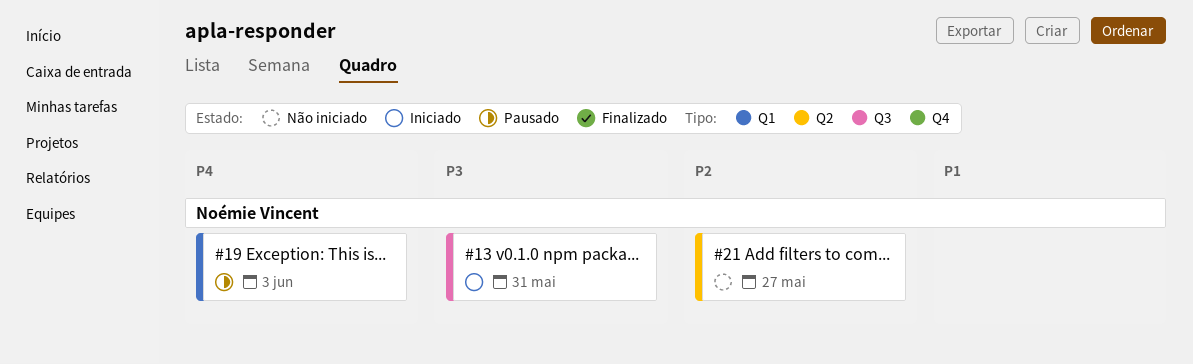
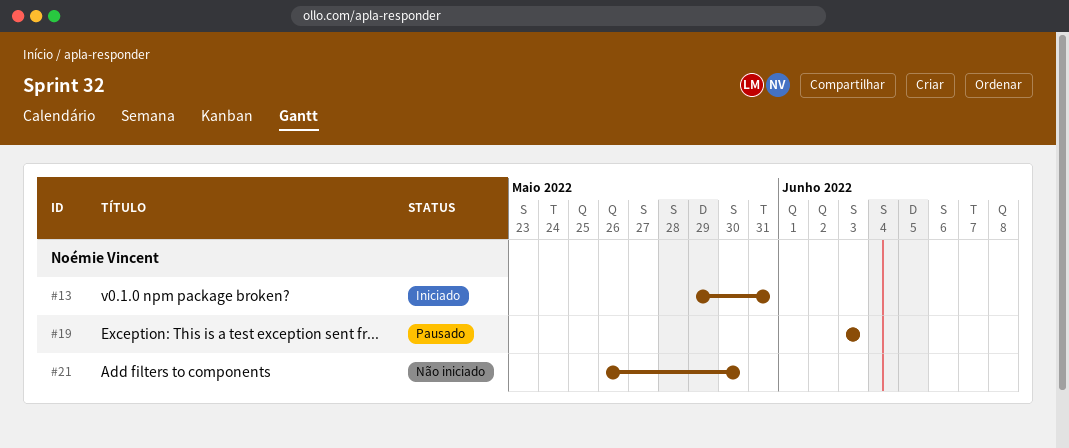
#21, due: May 27 -> May 30

